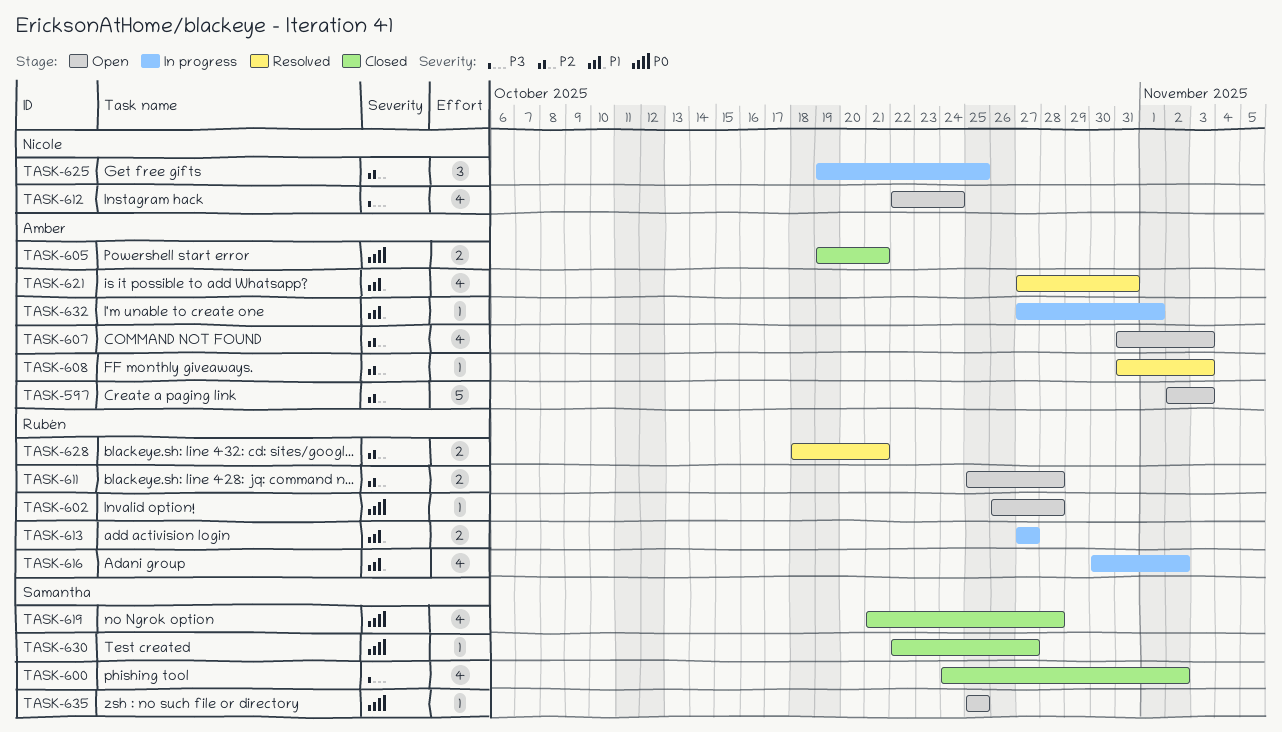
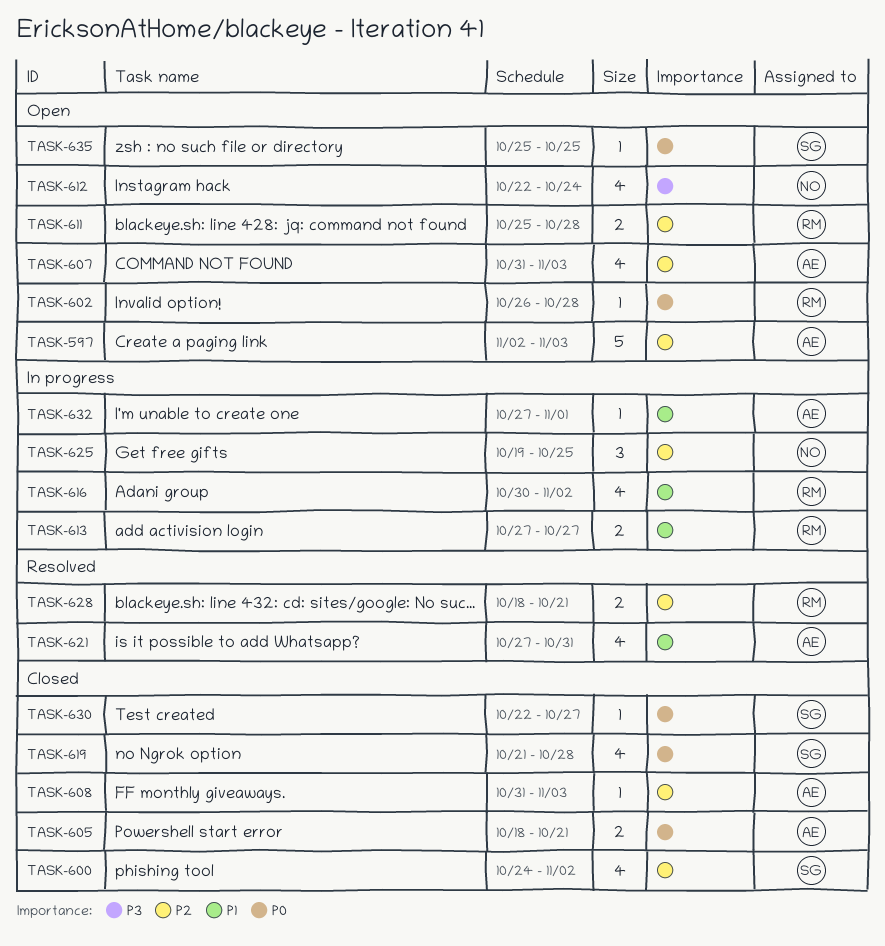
TASK-600, priority: P3 -> P2
TASK-605, start: Oct 19 -> Oct 18
TASK-608, status: Resolved -> Closed

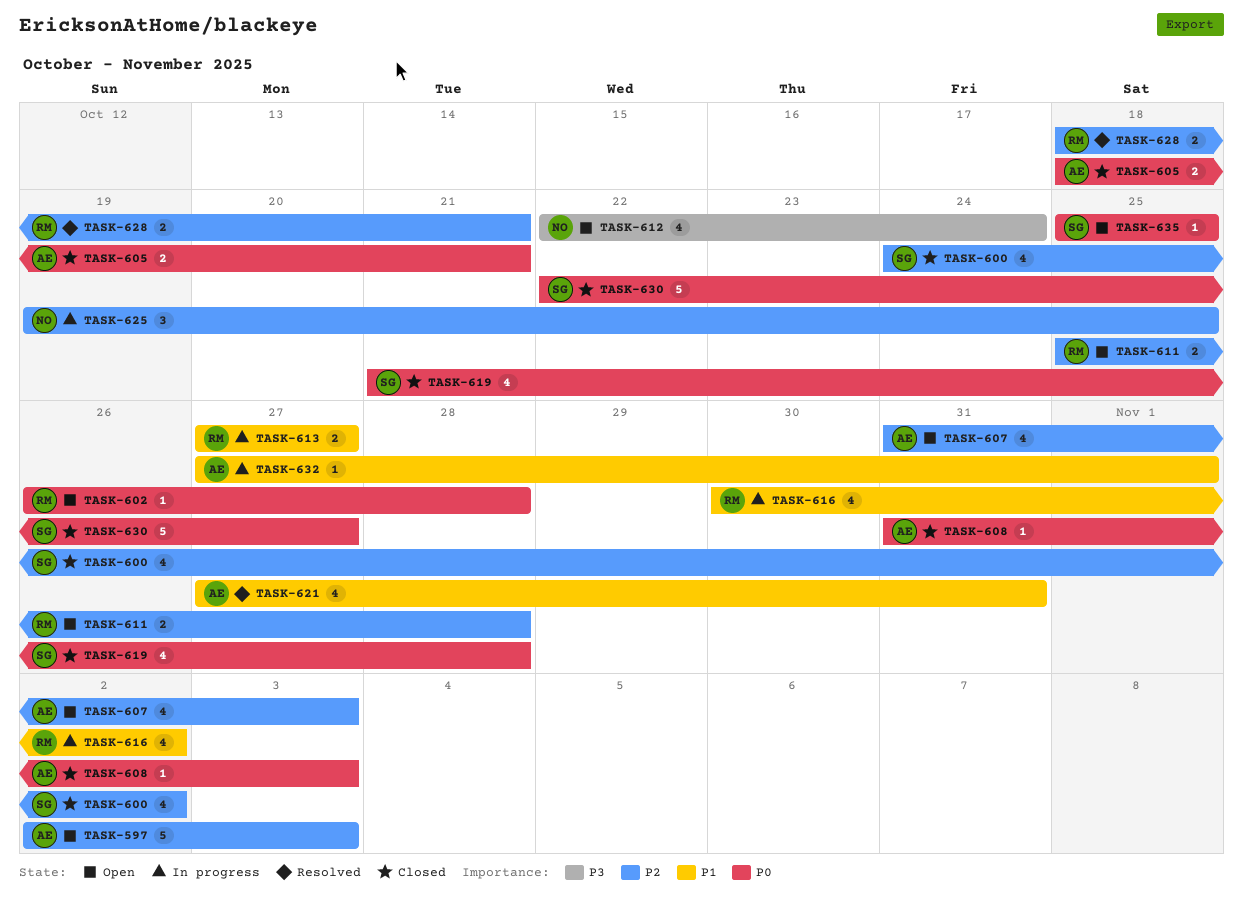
TASK-608, priority: P2 -> P0
TASK-630, estimate: 1 -> 5

